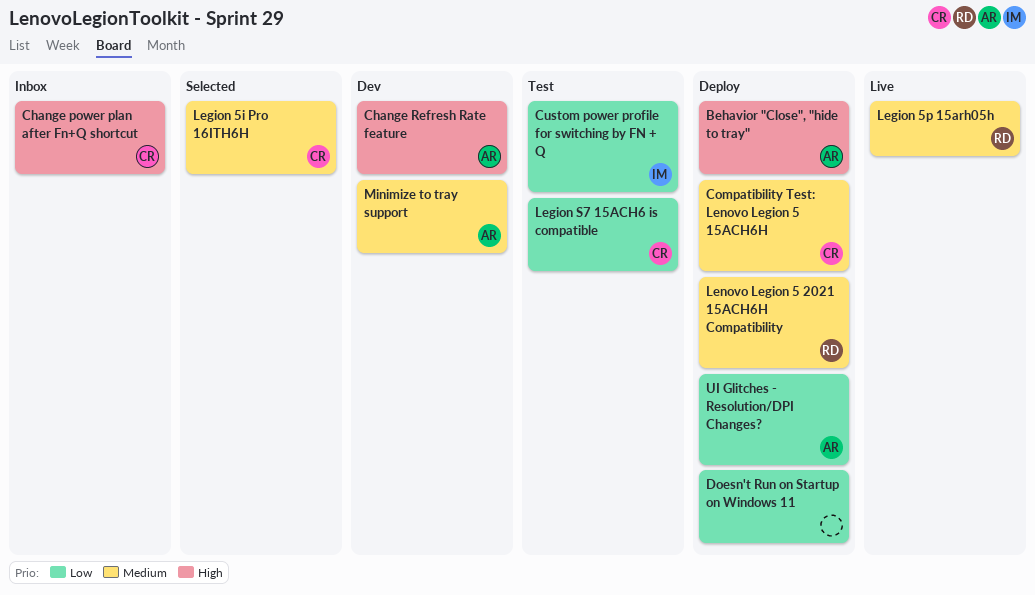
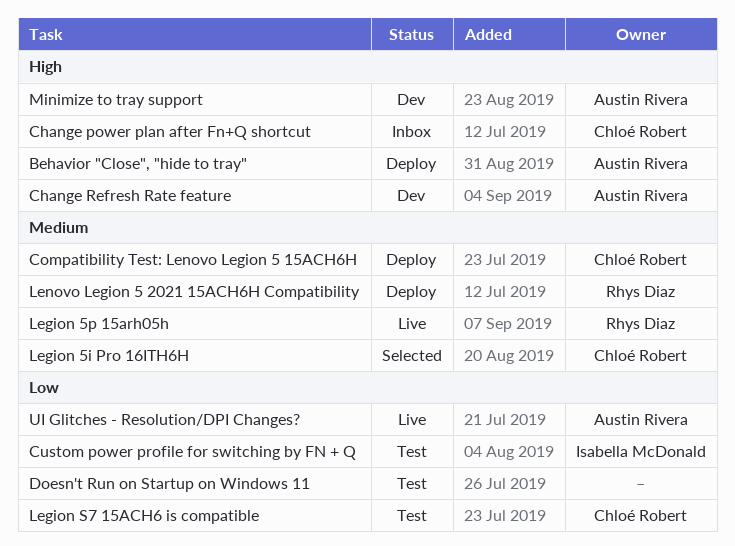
Doesn't Run on Startup on Windows 11, status: Deploy -> Test
Minimize to tray support, priority: Medium -> High
UI Glitches - Resolution/DPI Changes?, status: Deploy -> Live

